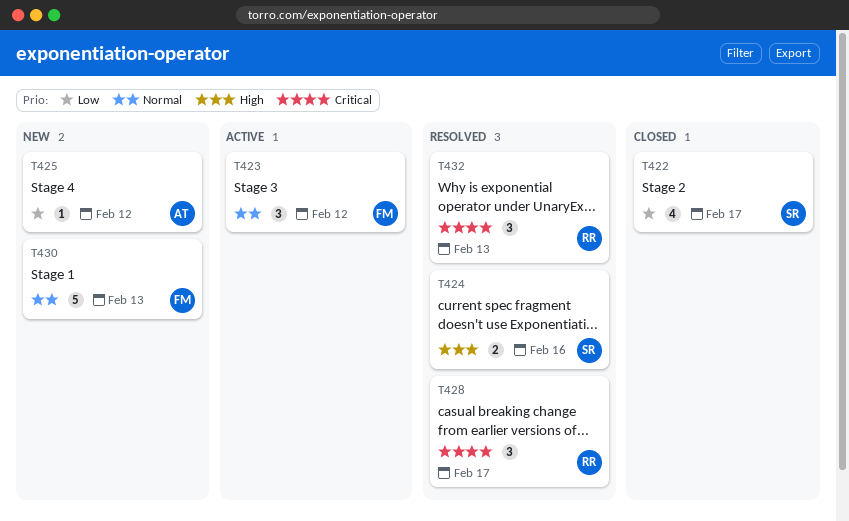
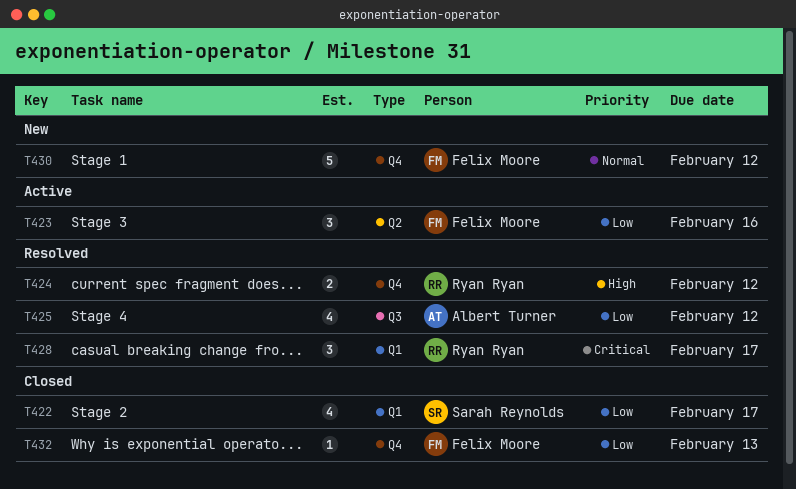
T423, priority: Normal -> Low
T423, due: Feb 12 -> Feb 16
T424, owner: Sarah Reynolds -> Ryan Ryan
T424, due: Feb 16 -> Feb 12
T425, status: New -> Resolved
T425, estimate: 1 -> 4
T430, due: Feb 13 -> Feb 12
T432, status: Resolved -> Closed
T432, owner: Ryan Ryan -> Felix Moore
T432, priority: Critical -> Low
T432, estimate: 3 -> 1

